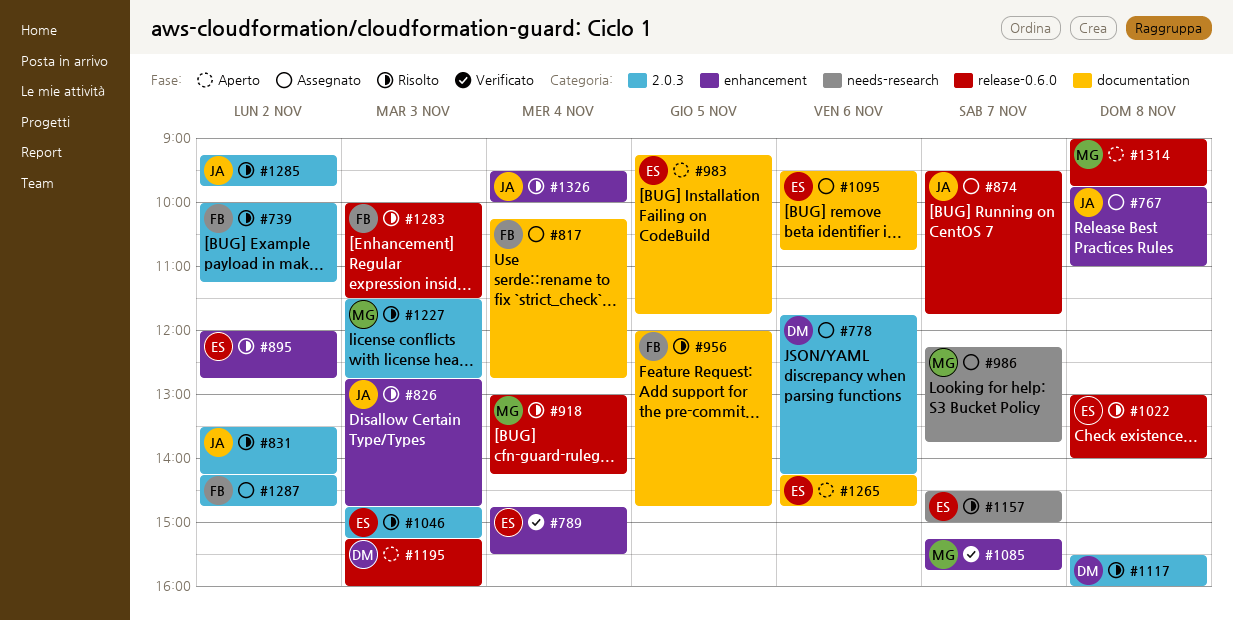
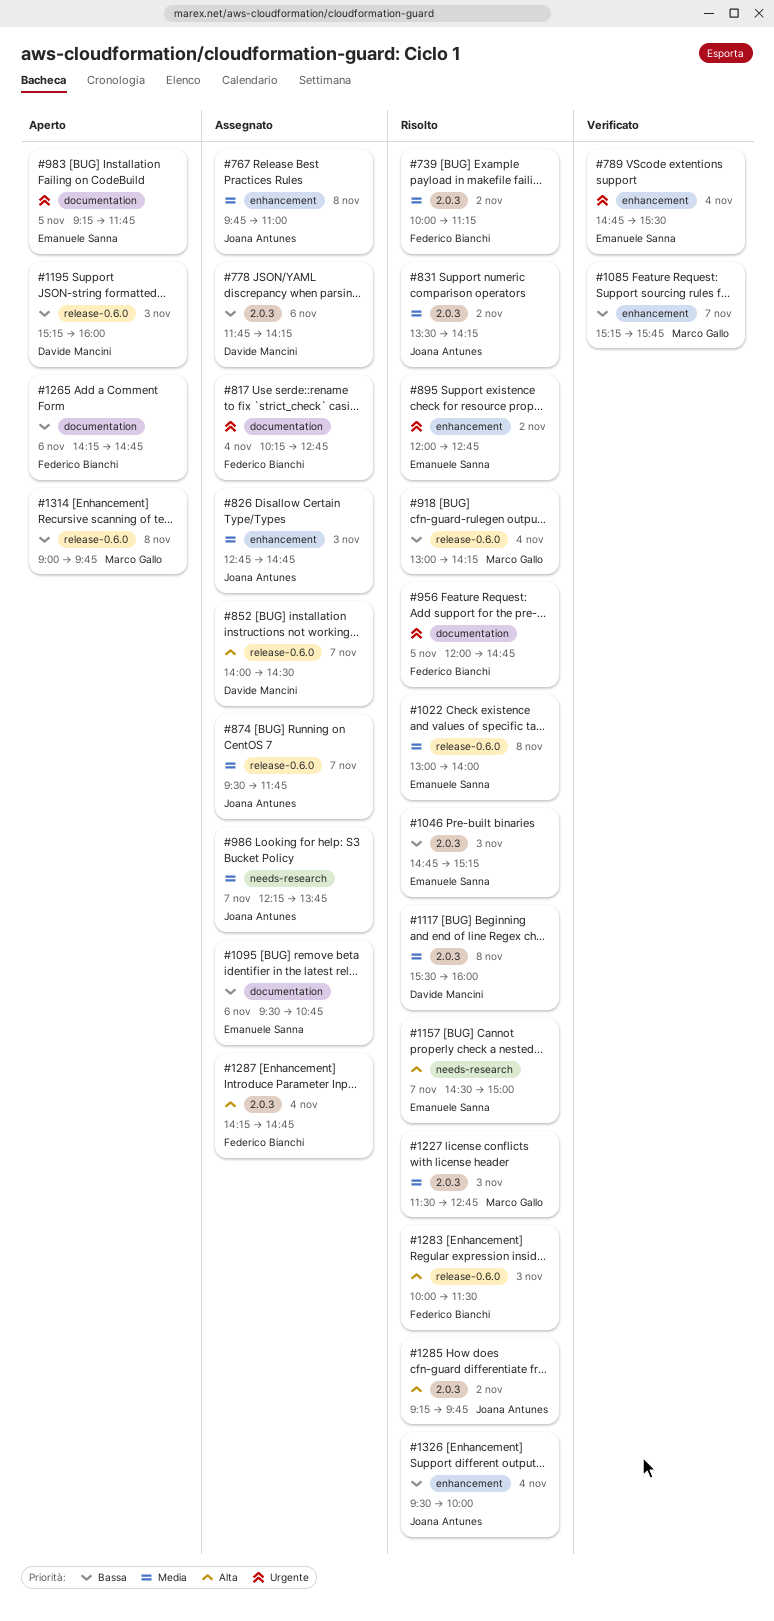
#826, status: Risolto -> Assegnato
#852: none -> present
#986, owner: Marco Gallo -> Joana Antunes
#1265, owner: Emanuele Sanna -> Federico Bianchi
#1287, day: Nov 2 -> Nov 4

